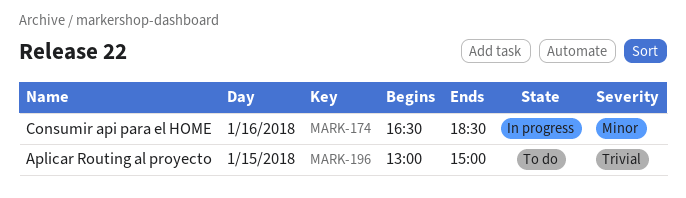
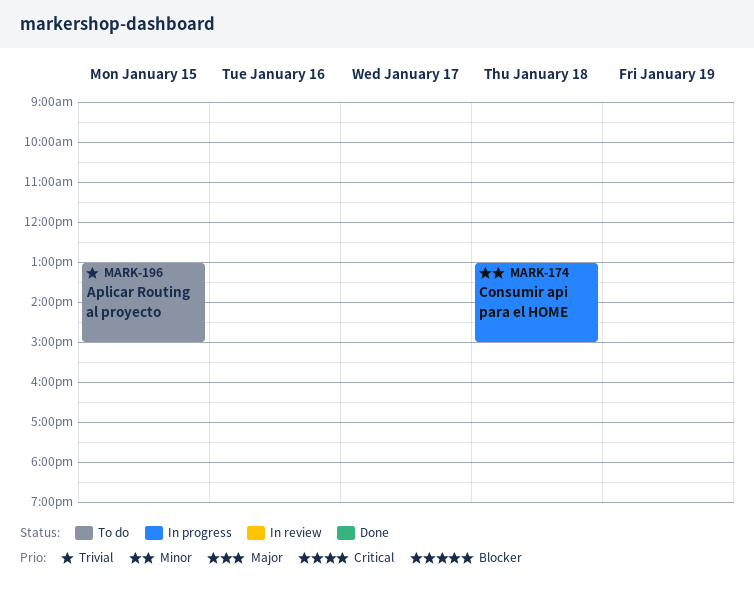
MARK-174, day: Jan 16 -> Jan 18
MARK-174, begins: 16:30 -> 13:00
MARK-174, ends: 18:30 -> 15:00

